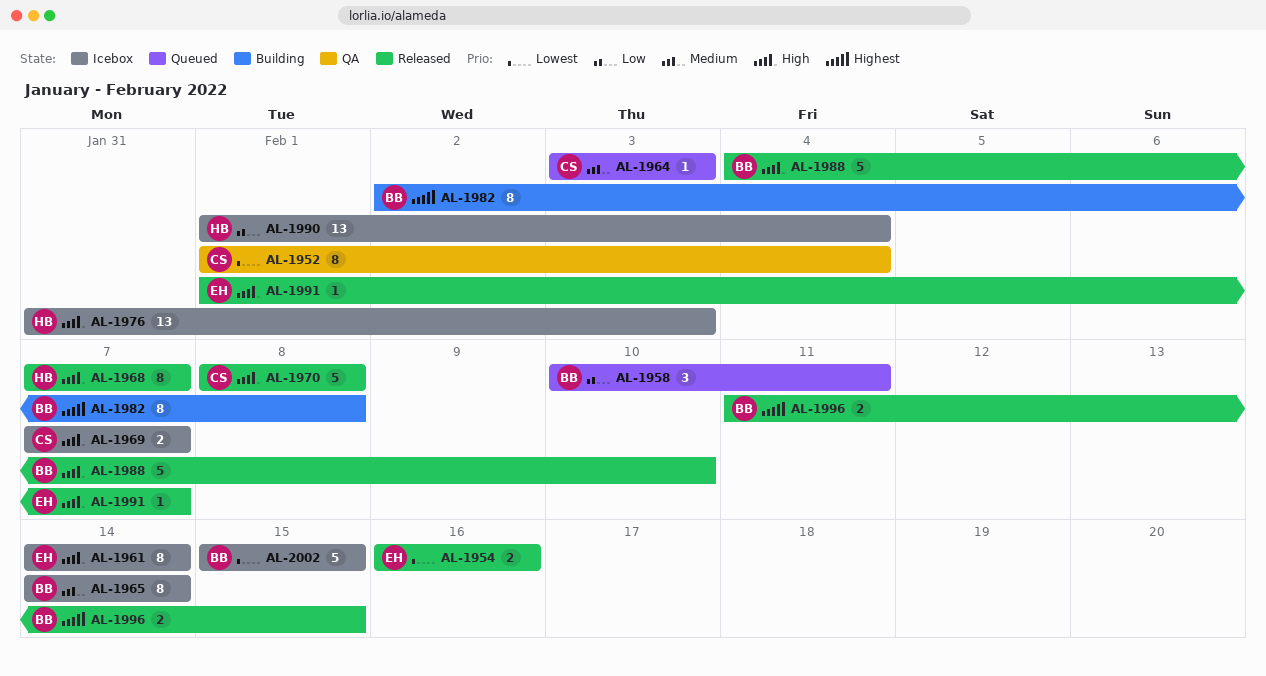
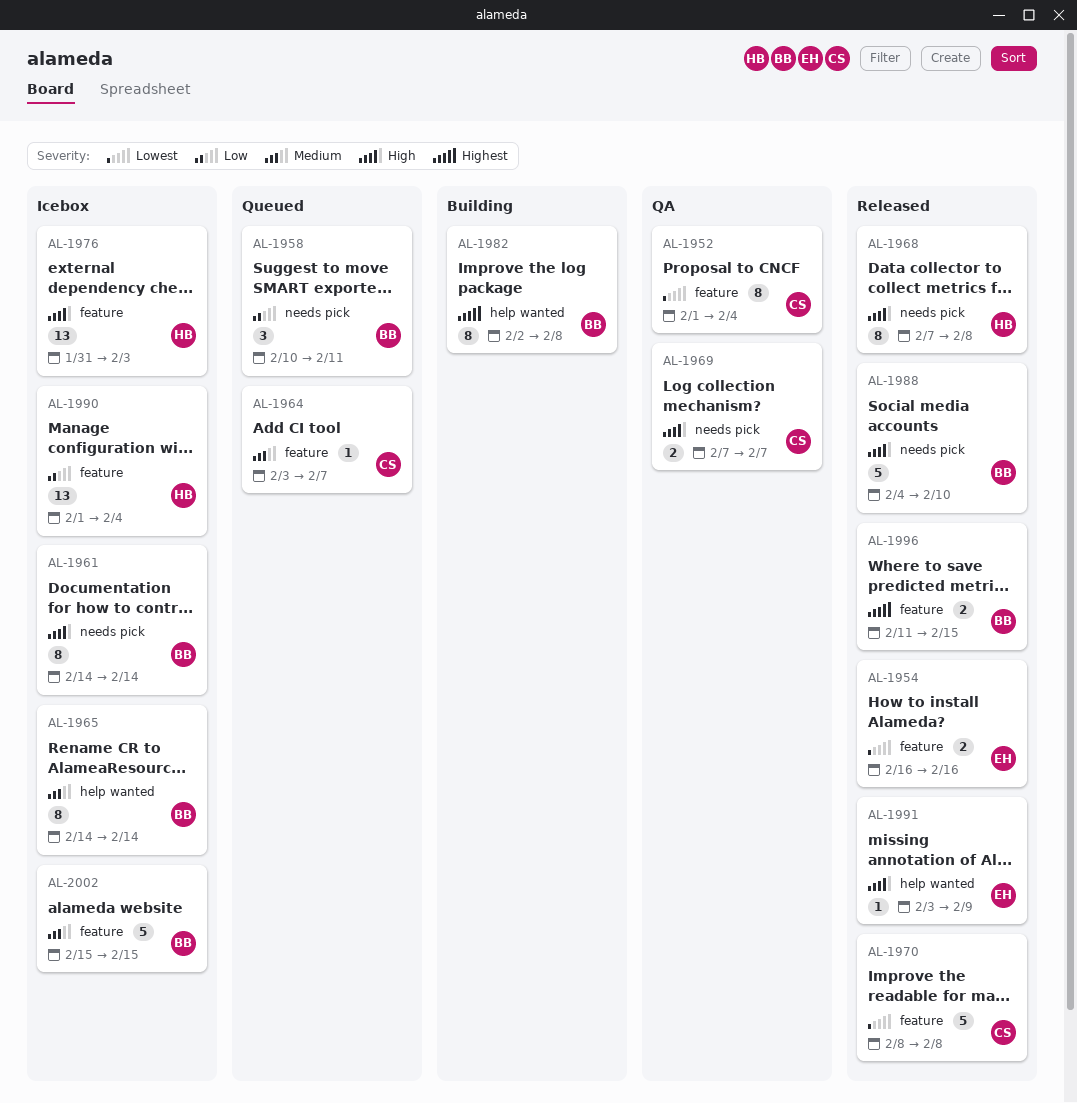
AL-1961, owner: EH -> BB
AL-1964, due: Feb 3 -> Feb 7
AL-1968, due: Feb 7 -> Feb 8
AL-1969, status: Icebox -> QA
AL-1970, priority: High -> Lowest
AL-1991, start: Feb 1 -> Feb 3
AL-1991, due: Feb 7 -> Feb 9
AL-2002, priority: Lowest -> Medium

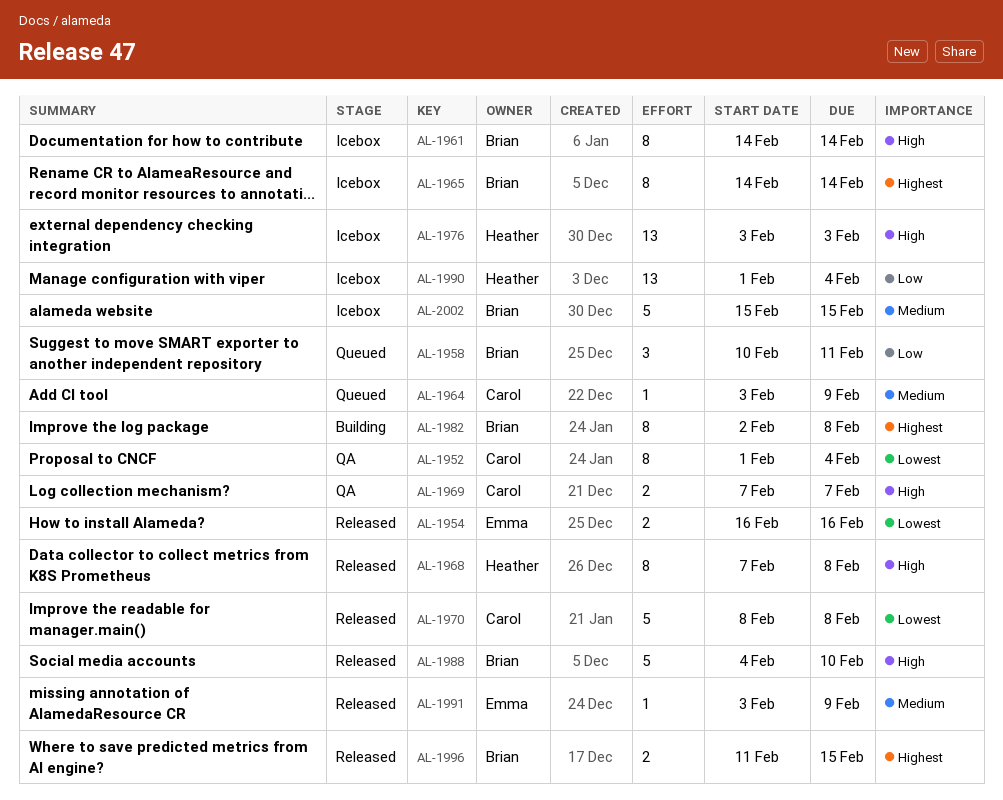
AL-1964, due: Feb 7 -> Feb 9
AL-1965, priority: Medium -> Highest
AL-1976, start: Jan 31 -> Feb 3
AL-1991, priority: High -> Medium

